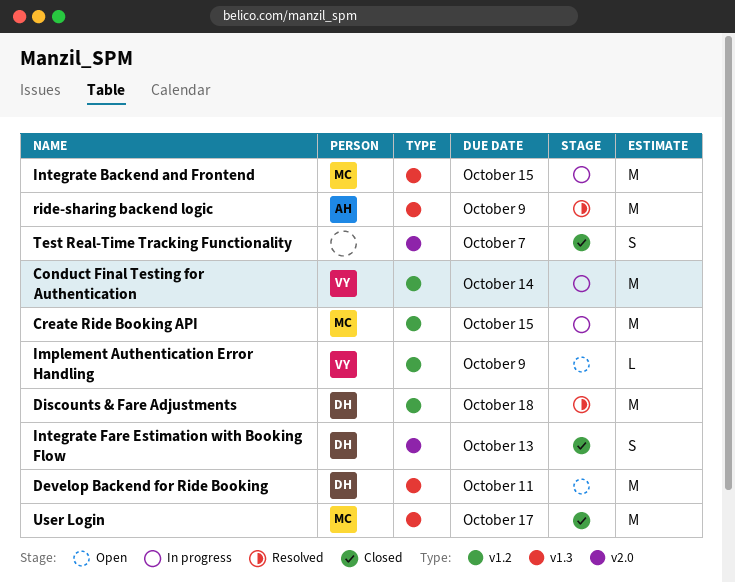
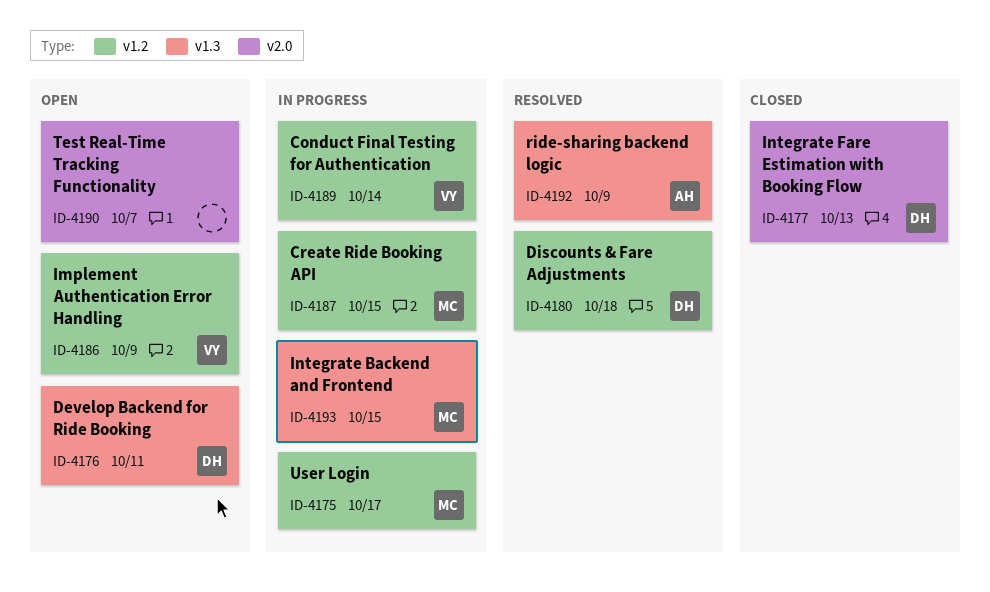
Test Real-Time Tracking Functionality, status: Closed -> Open
User Login, status: Closed -> In progress
User Login, label: v1.3 -> v1.2

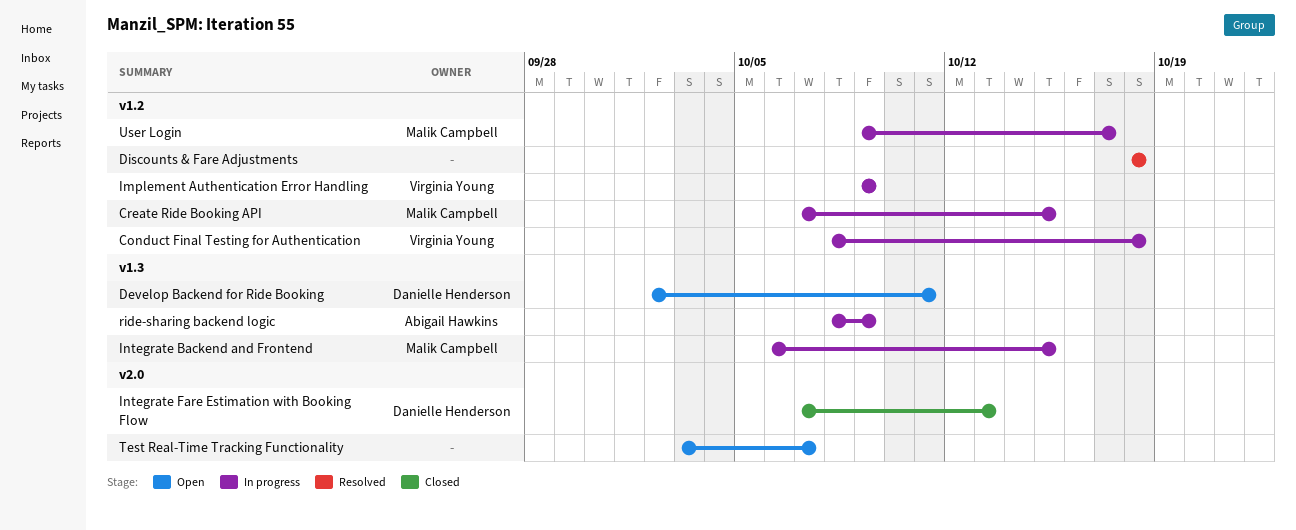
Conduct Final Testing for Authentication, due: Oct 14 -> Oct 18
Discounts & Fare Adjustments, owner: Danielle Henderson -> none
Implement Authentication Error Handling, status: Open -> In progress
ride-sharing backend logic, status: Resolved -> In progress

